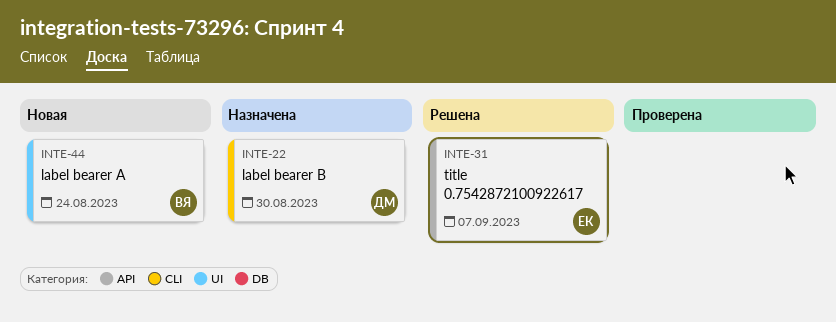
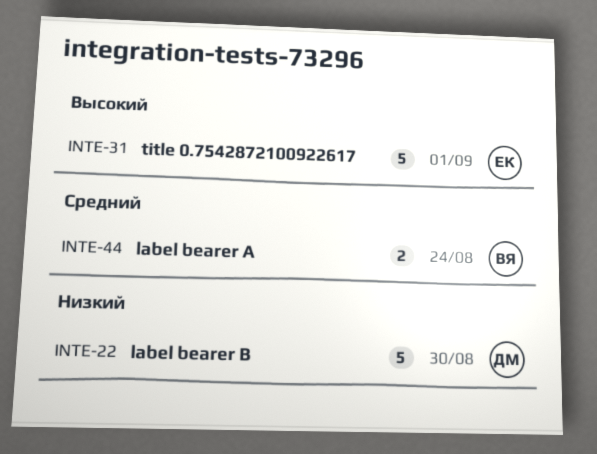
INTE-31, due: Sep 7 -> Sep 1

